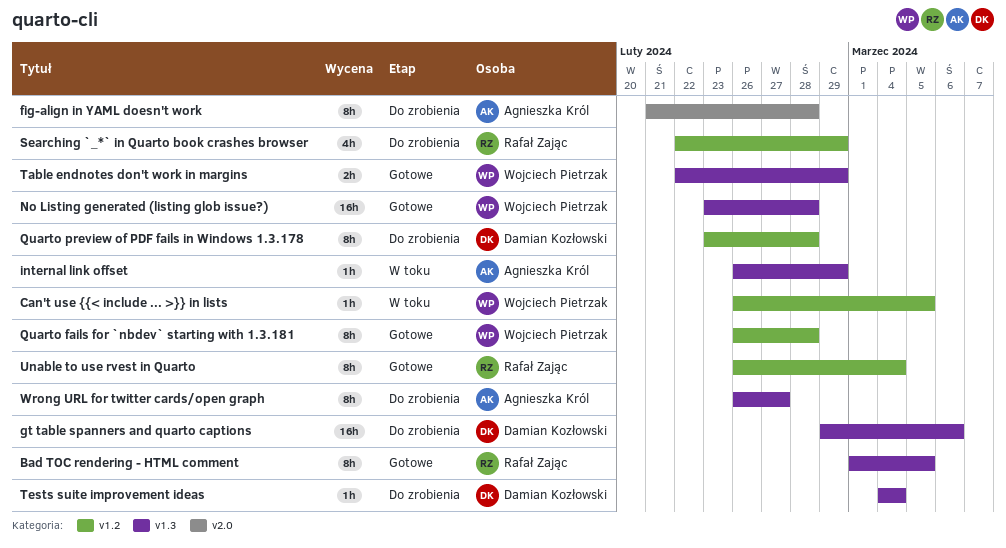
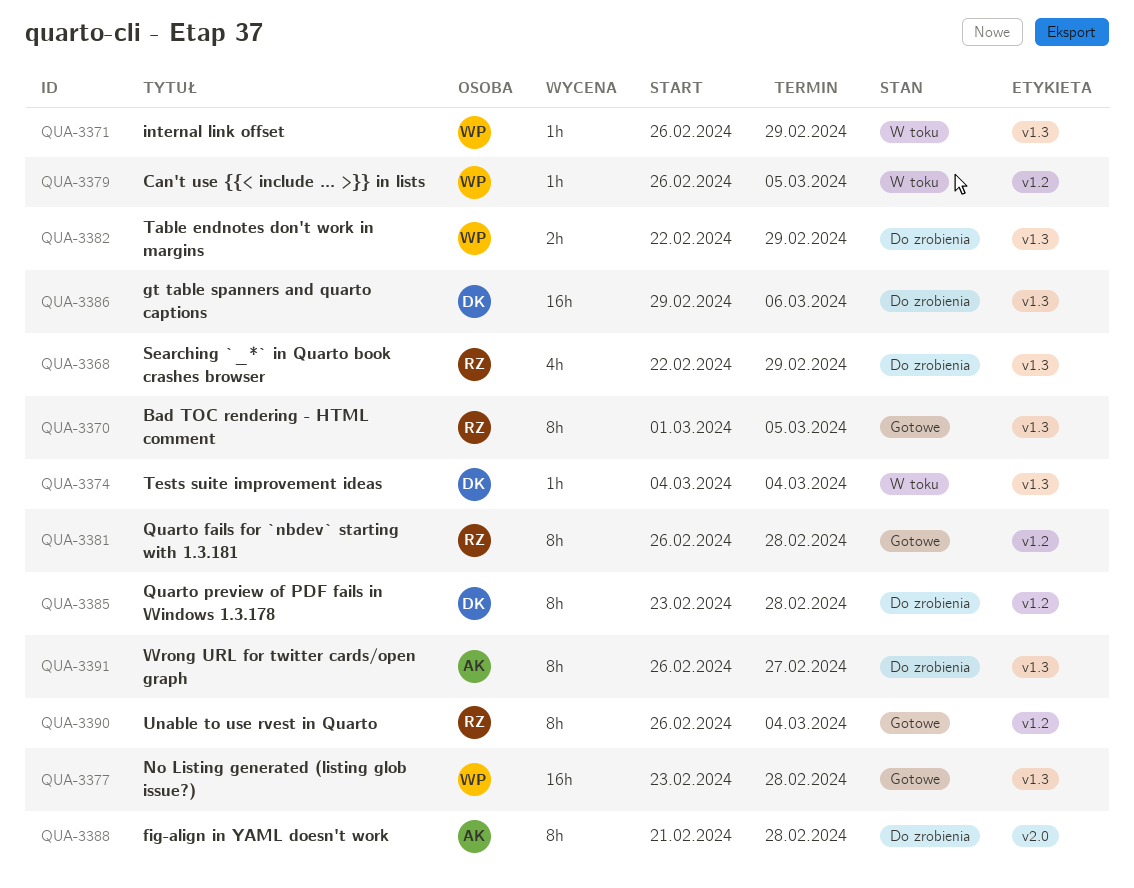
internal link offset, owner: Agnieszka Król -> Wojciech Pietrzak
Quarto fails for `nbdev` starting with 1.3.181, owner: Wojciech Pietrzak -> Rafał Zając
Searching `_*` in Quarto book crashes browser, label: v1.2 -> v1.3
Table endnotes don't work in margins, status: Gotowe -> Do zrobienia
Tests suite improvement ideas, status: Do zrobienia -> W toku

